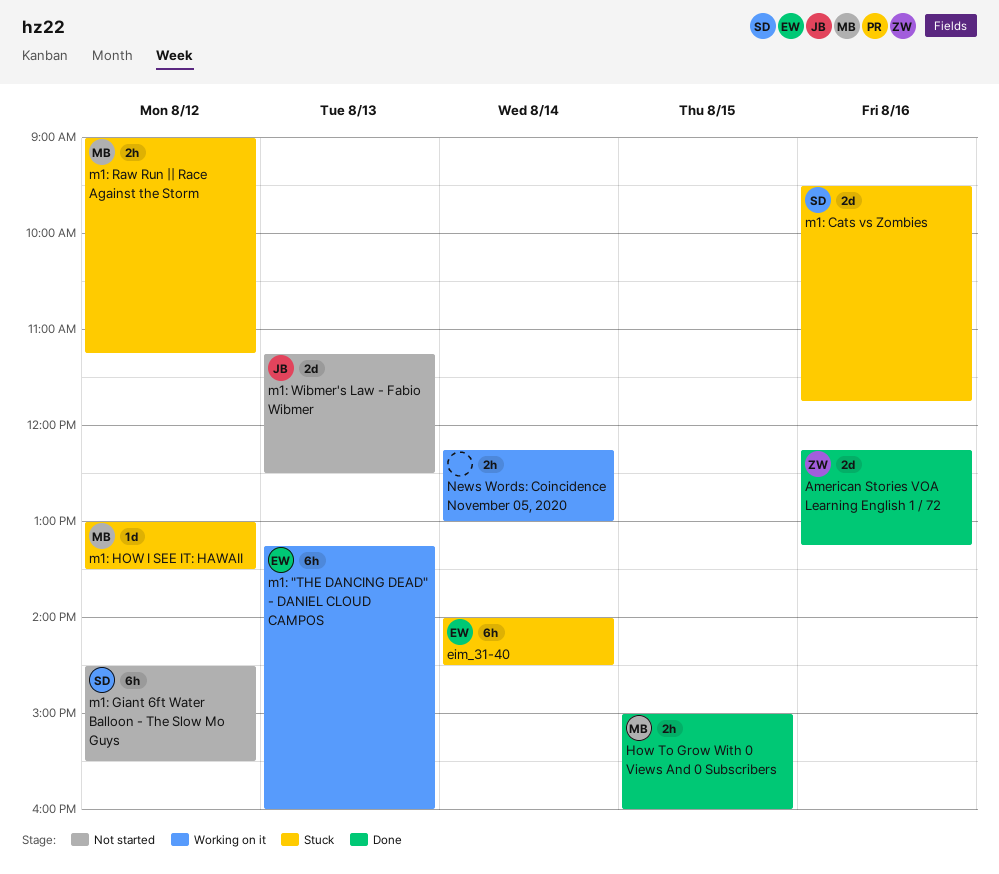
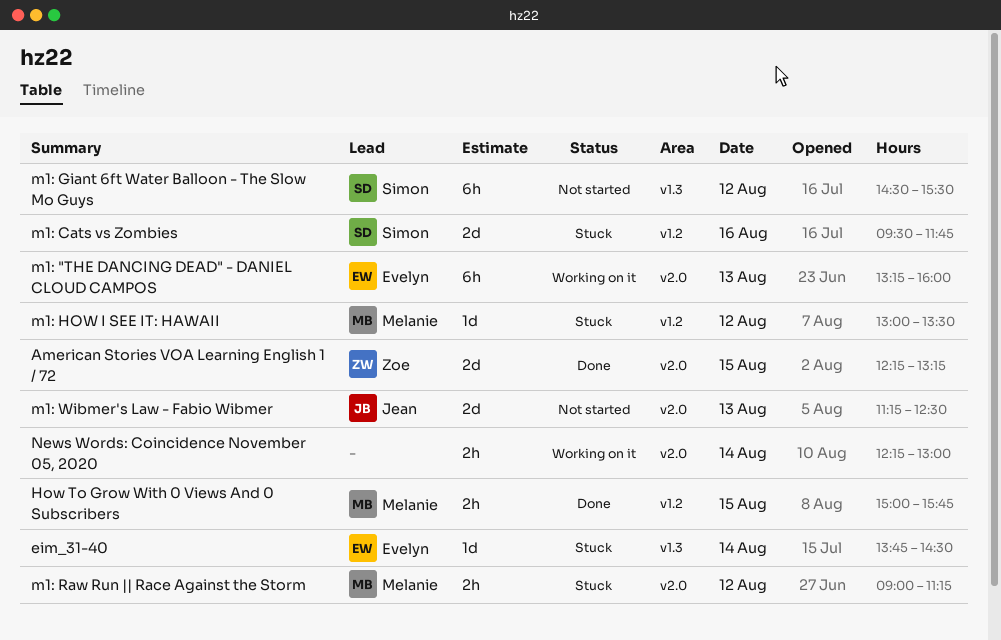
American Stories VOA Learning English 1 / 72, day: Aug 16 -> Aug 15
eim_31-40, estimate: 6h -> 1d
eim_31-40, begins: 14:00 -> 13:45
How To Grow With 0 Views And 0 Subscribers, ends: 16:00 -> 15:45

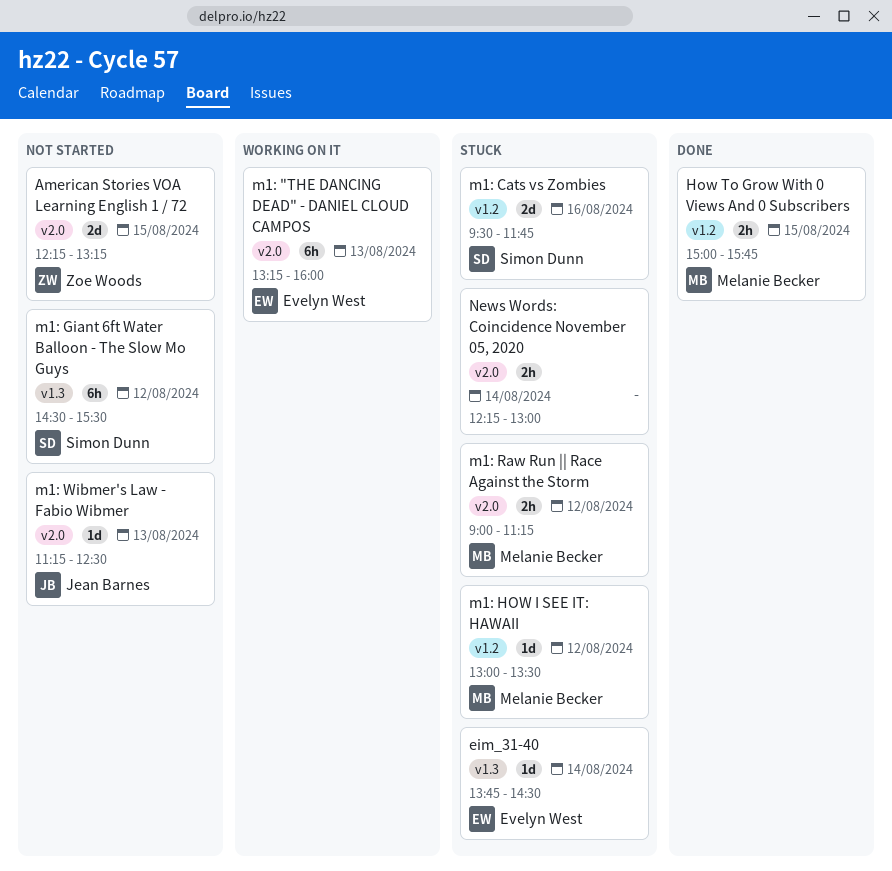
American Stories VOA Learning English 1 / 72, status: Done -> Not started
m1: Wibmer's Law - Fabio Wibmer, estimate: 2d -> 1d
News Words: Coincidence November 05, 2020, status: Working on it -> Stuck

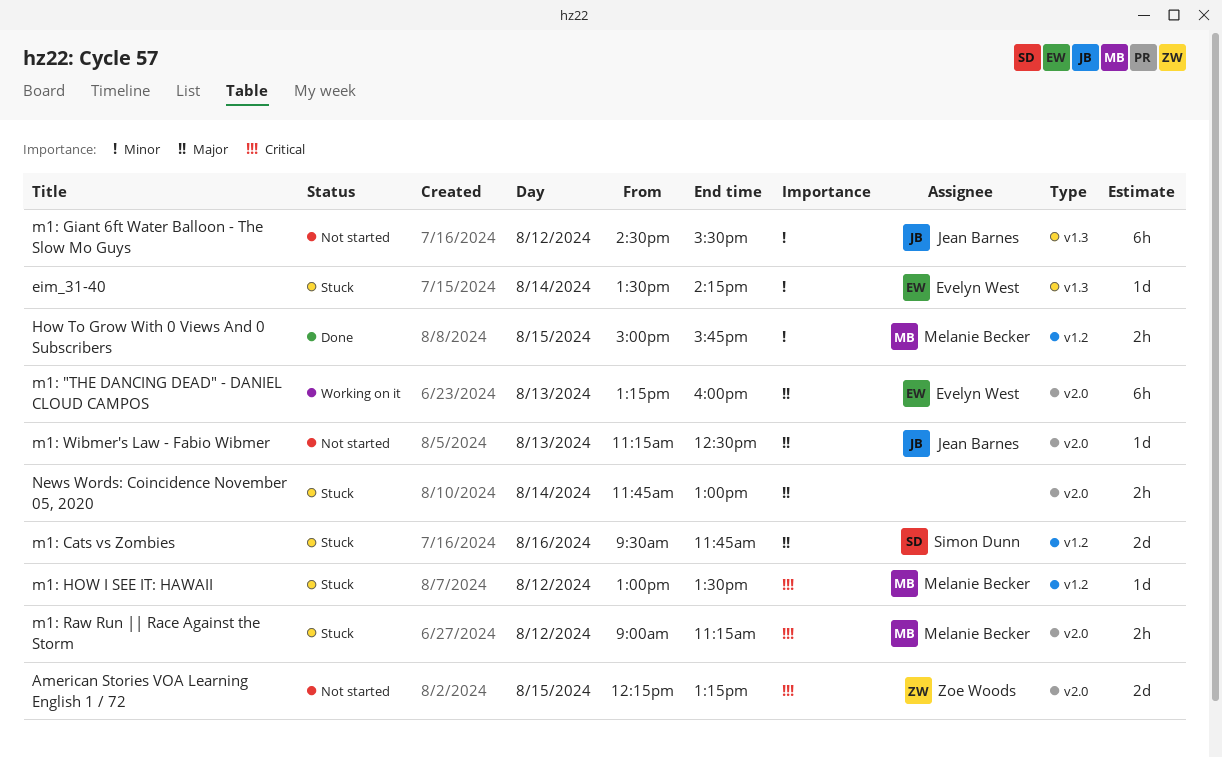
eim_31-40, begins: 13:45 -> 13:30
eim_31-40, ends: 14:30 -> 14:15
m1: Giant 6ft Water Balloon - The Slow Mo Guys, owner: Simon Dunn -> Jean Barnes
News Words: Coincidence November 05, 2020, begins: 12:15 -> 11:45

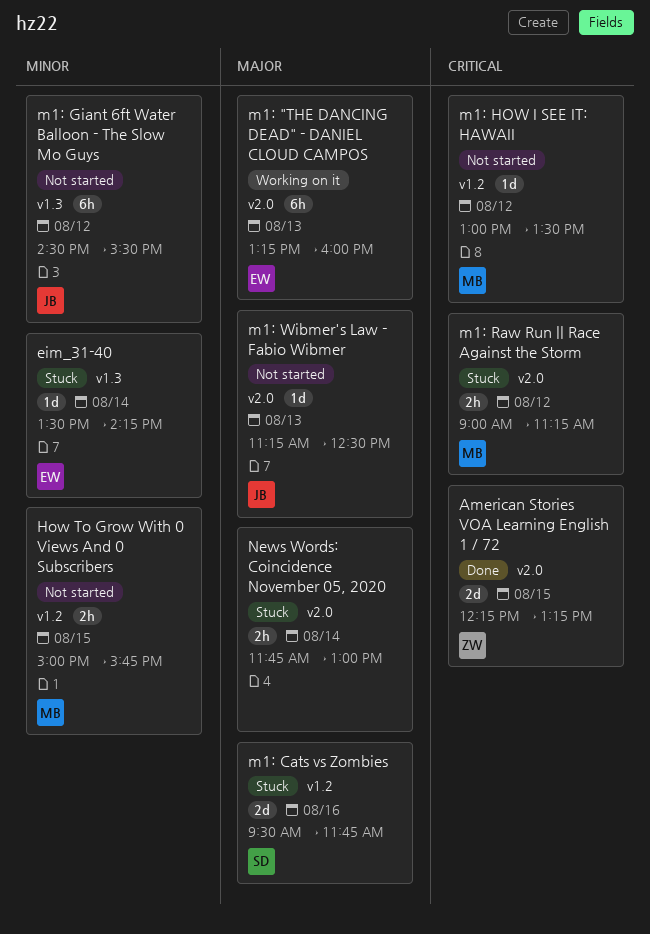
American Stories VOA Learning English 1 / 72, status: Not started -> Done
How To Grow With 0 Views And 0 Subscribers, status: Done -> Not started
m1: HOW I SEE IT: HAWAII, status: Stuck -> Not started

